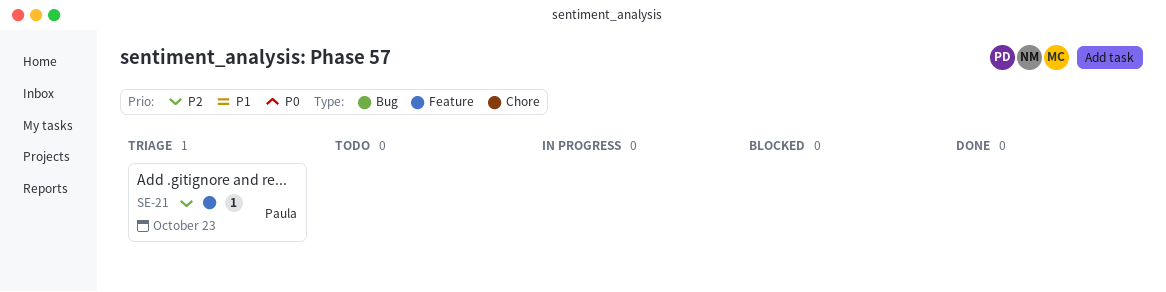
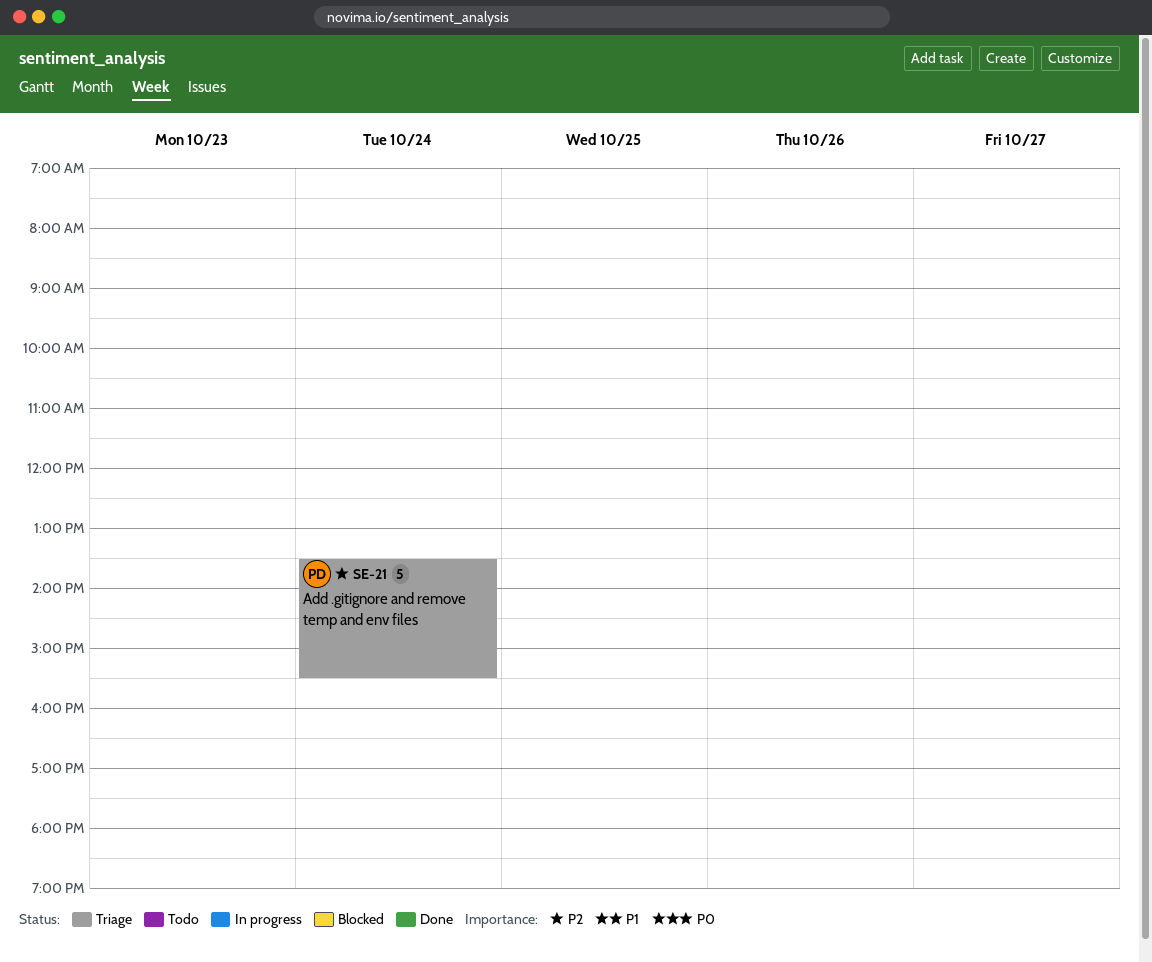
SE-21, estimate: 1 -> 5
SE-21, day: Oct 23 -> Oct 24

